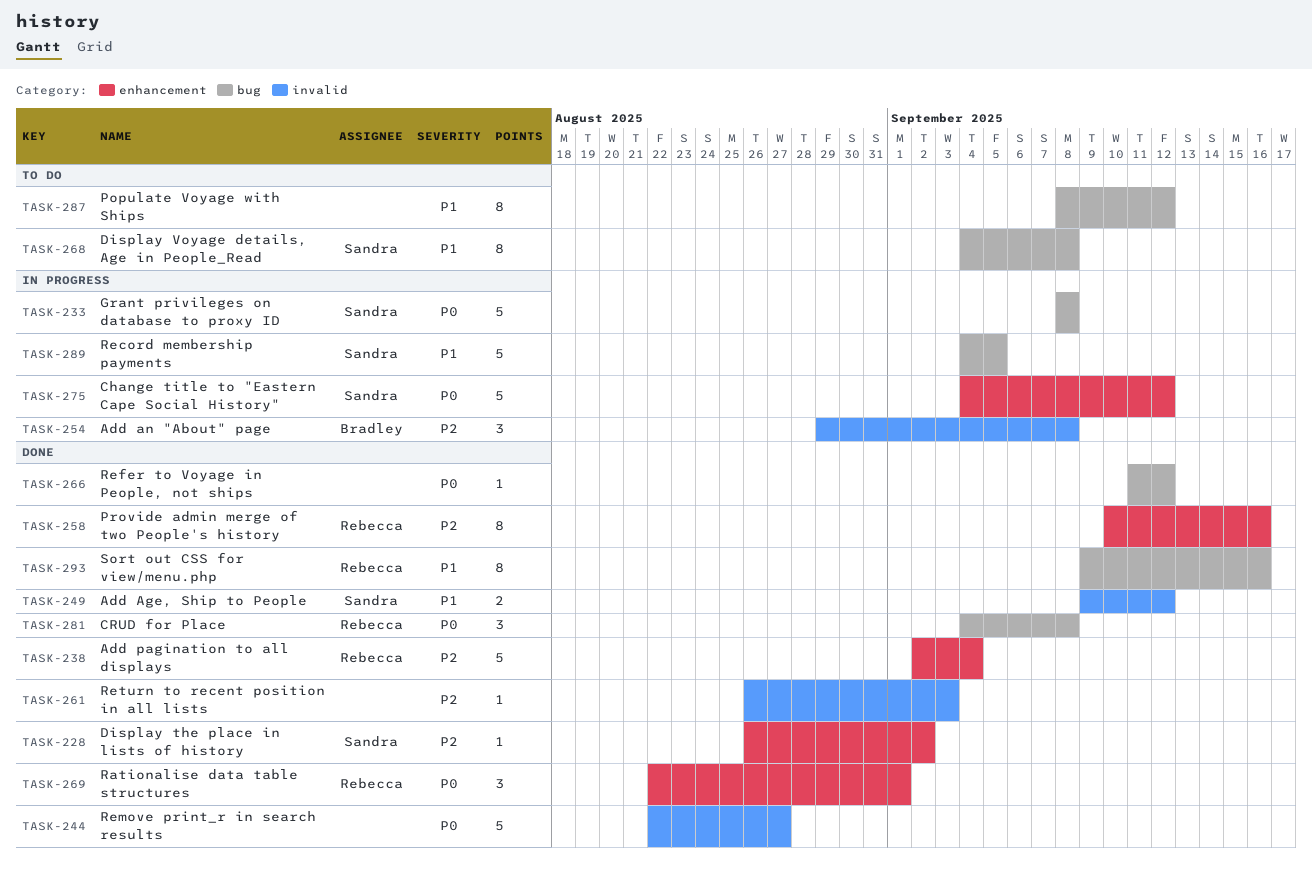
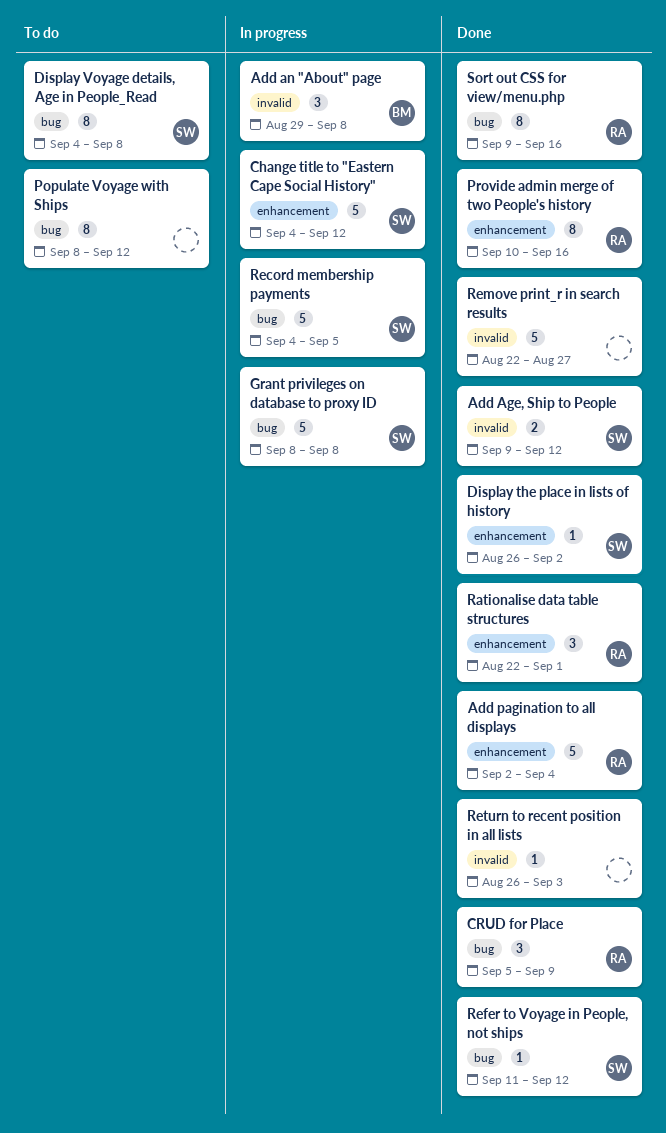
CRUD for Place, start: Sep 4 -> Sep 5
CRUD for Place, due: Sep 8 -> Sep 9
Refer to Voyage in People, not ships, owner: none -> Sandra

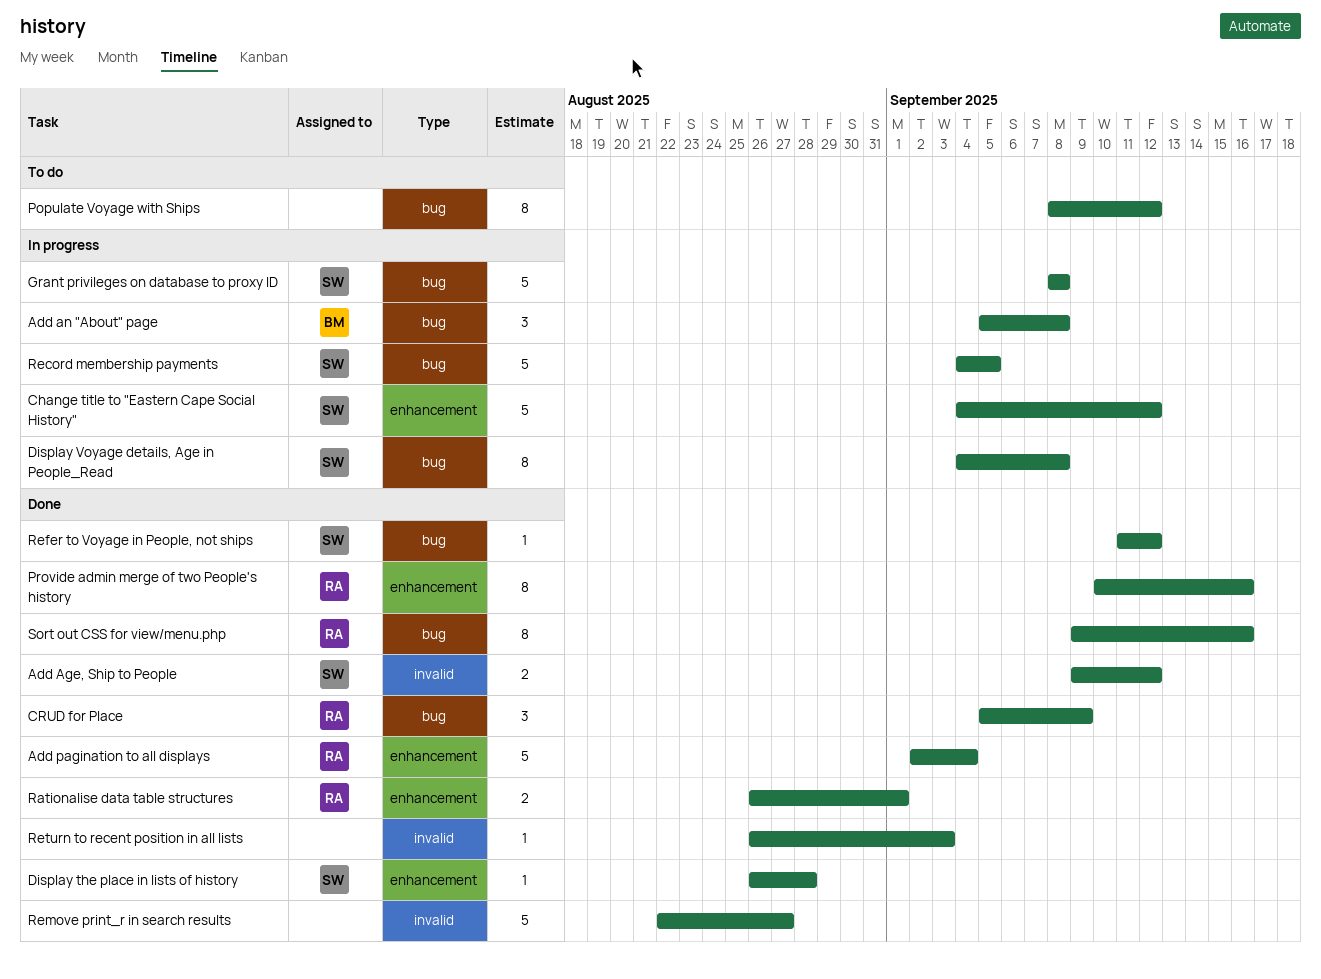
Add an "About" page, label: invalid -> bug
Add an "About" page, start: Aug 29 -> Sep 5
Display the place in lists of history, due: Sep 2 -> Aug 28
Display Voyage details, Age in People_Read, status: To do -> In progress
Rationalise data table structures, estimate: 3 -> 2
Rationalise data table structures, start: Aug 22 -> Aug 26

